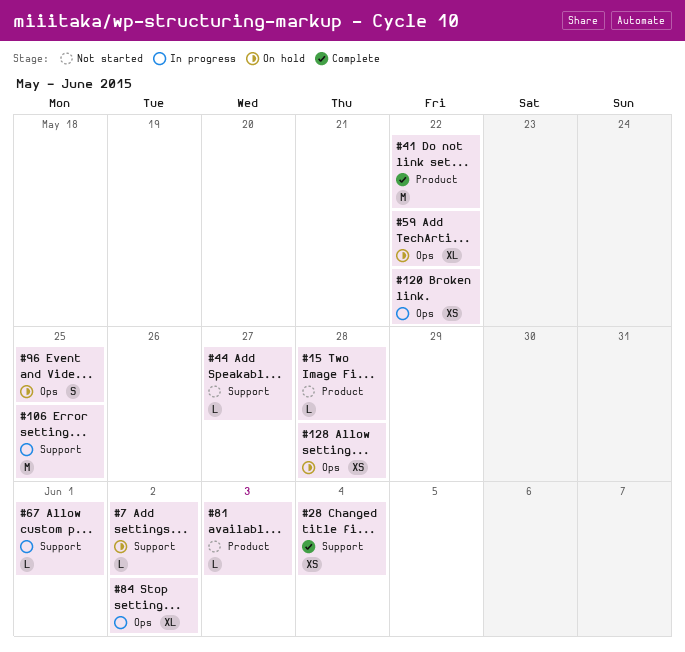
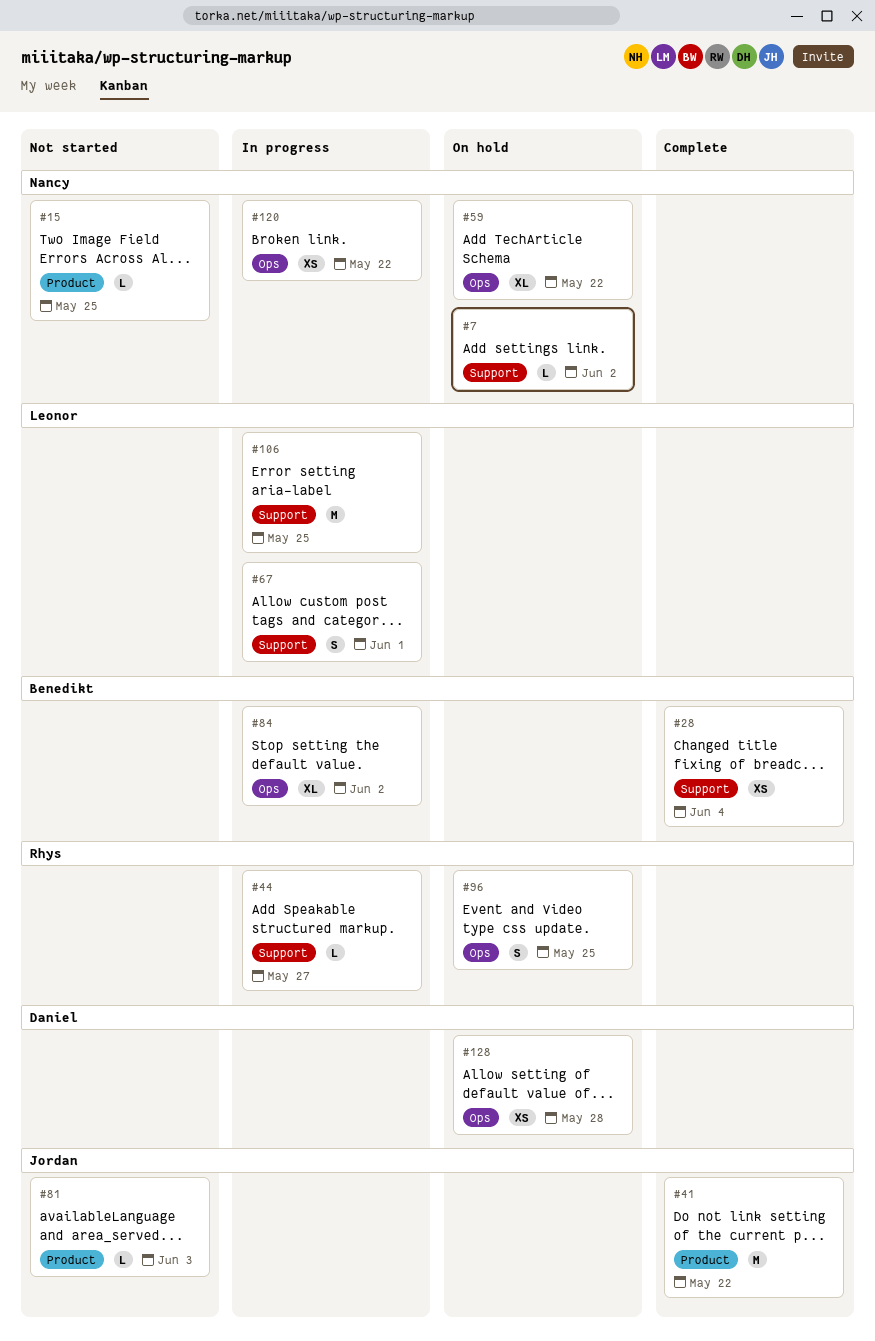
#15, due: May 28 -> May 25
#44, status: Not started -> In progress
#67, estimate: L -> S

